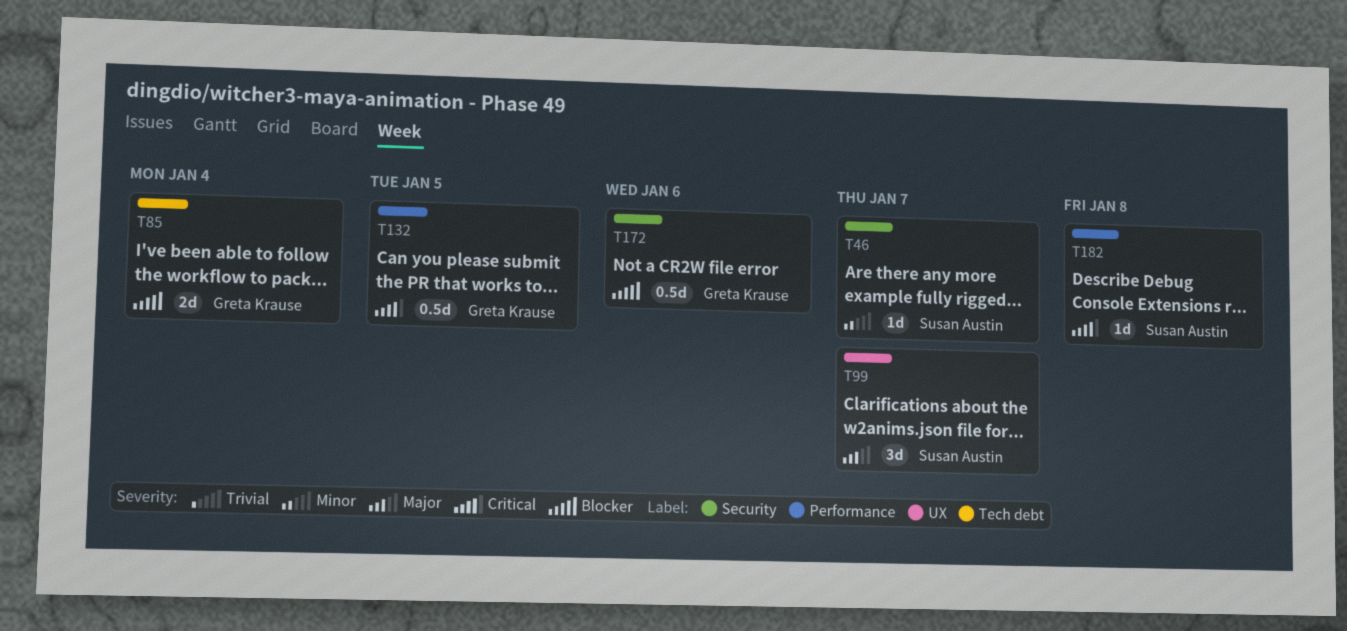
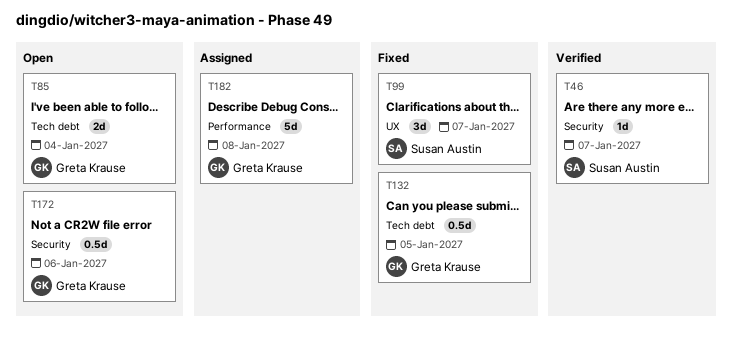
T132, label: Performance -> Tech debt
T182, owner: Susan Austin -> Greta Krause
T182, estimate: 1d -> 5d

